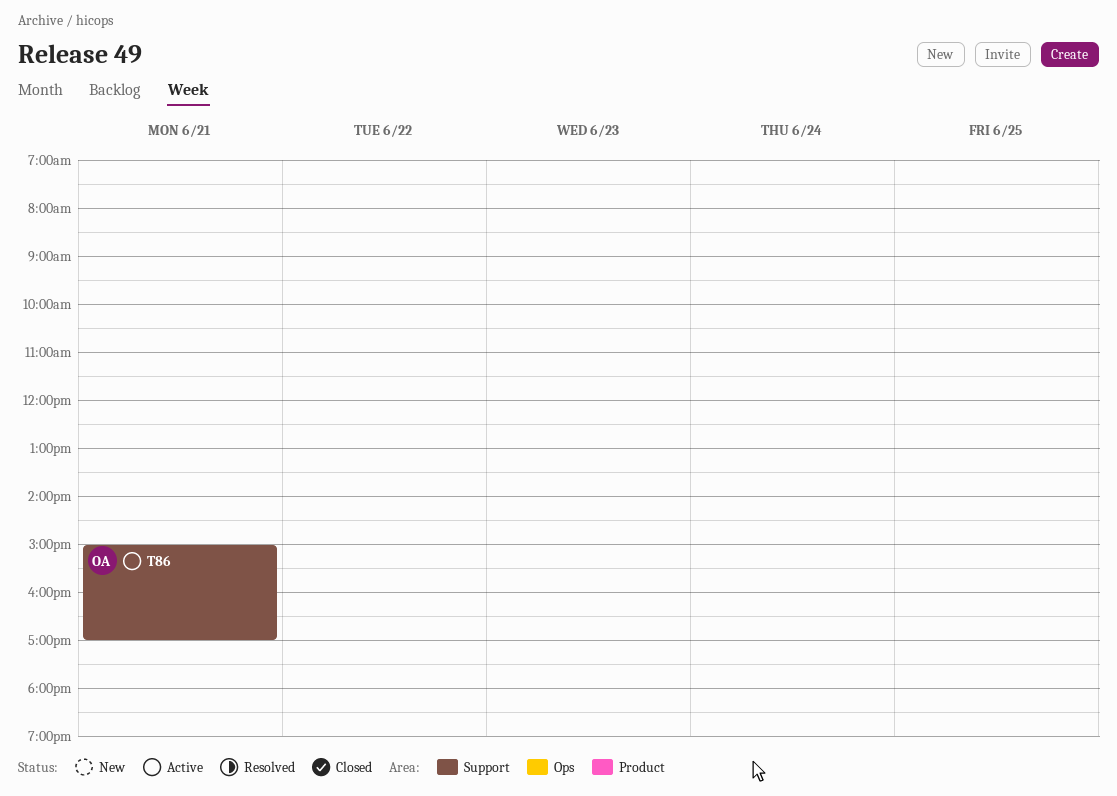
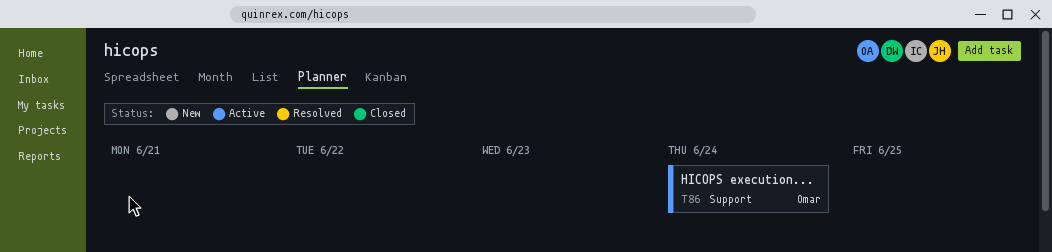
T86, day: Jun 21 -> Jun 24

